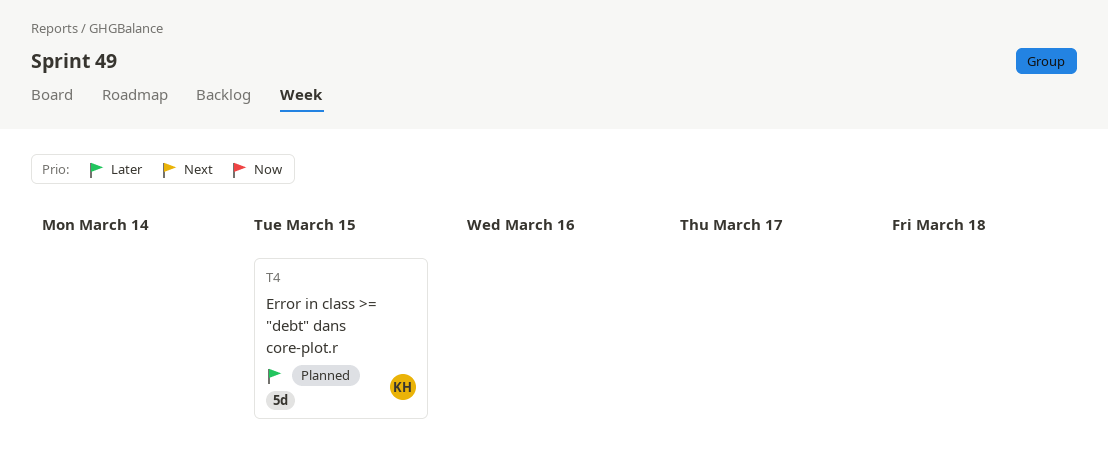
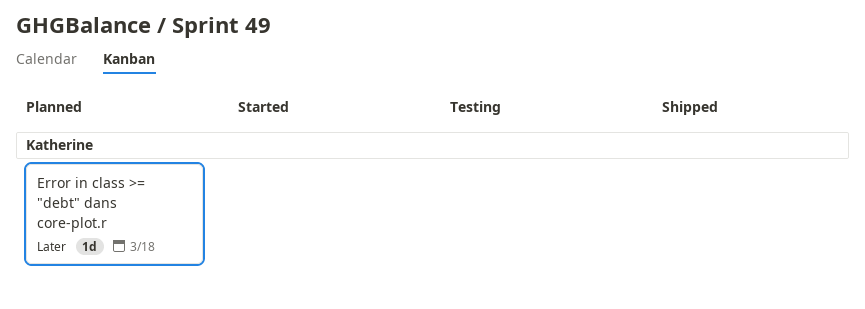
Error in class >= "debt" dans core-plot.r, estimate: 5d -> 1d
Error in class >= "debt" dans core-plot.r, due: Mar 15 -> Mar 18

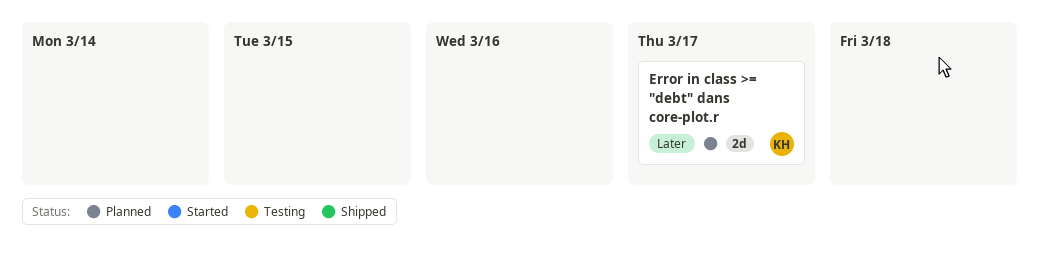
Error in class >= "debt" dans core-plot.r, estimate: 1d -> 2d
Error in class >= "debt" dans core-plot.r, due: Mar 18 -> Mar 17

